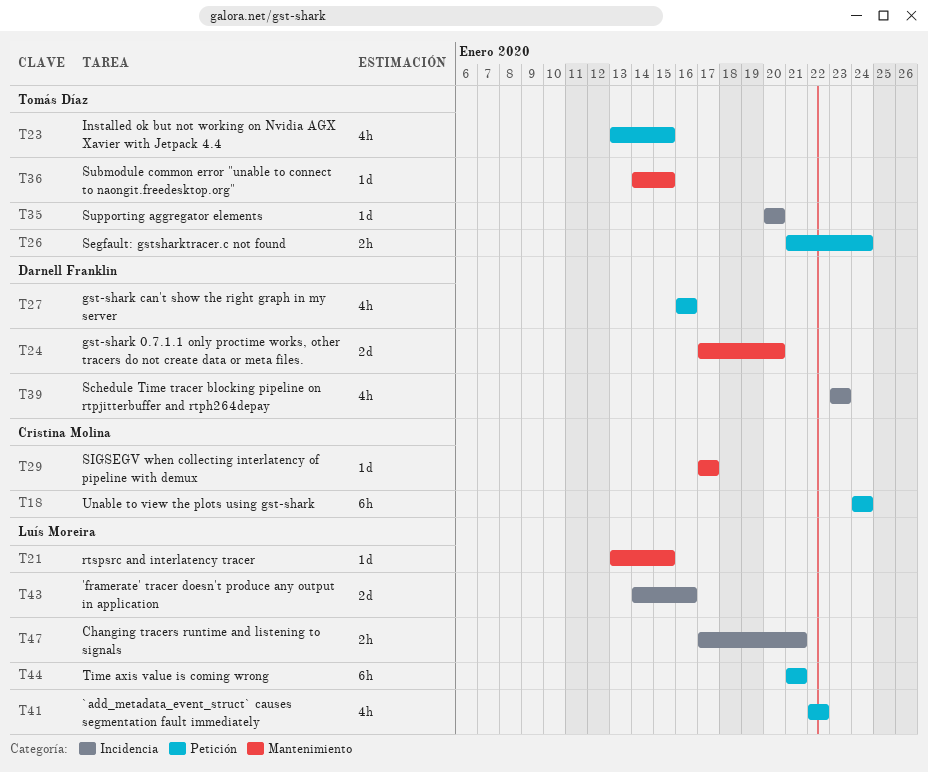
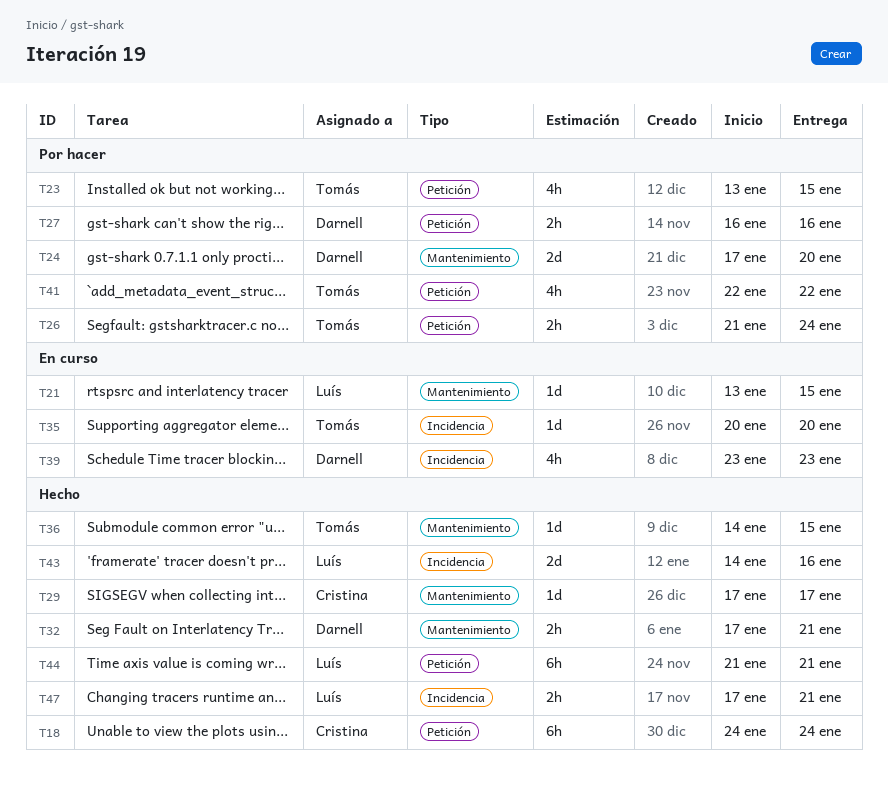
T27, estimate: 4h -> 2h
T32: none -> present
T41, owner: Luís Moreira -> Tomás Díaz

